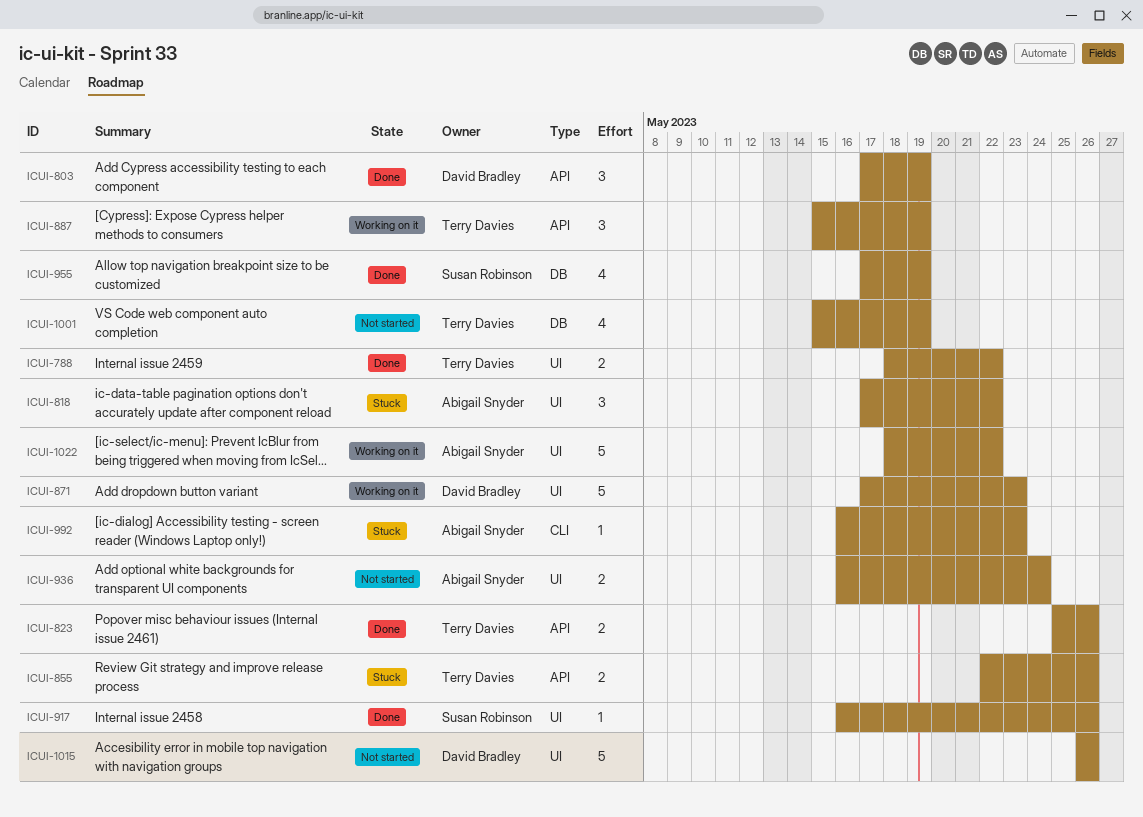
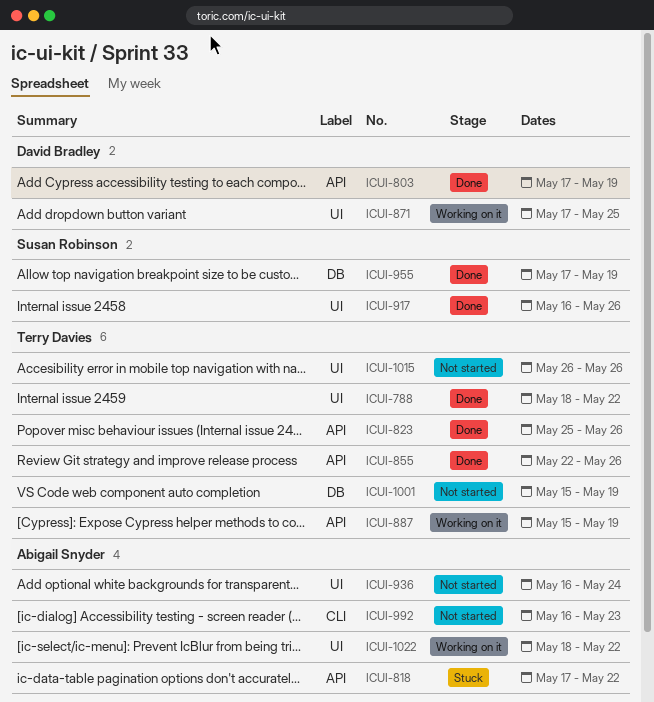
ICUI-818, label: UI -> API
ICUI-855, status: Stuck -> Done
ICUI-871, due: May 23 -> May 25
ICUI-992, status: Stuck -> Not started
ICUI-1015, owner: David Bradley -> Terry Davies

